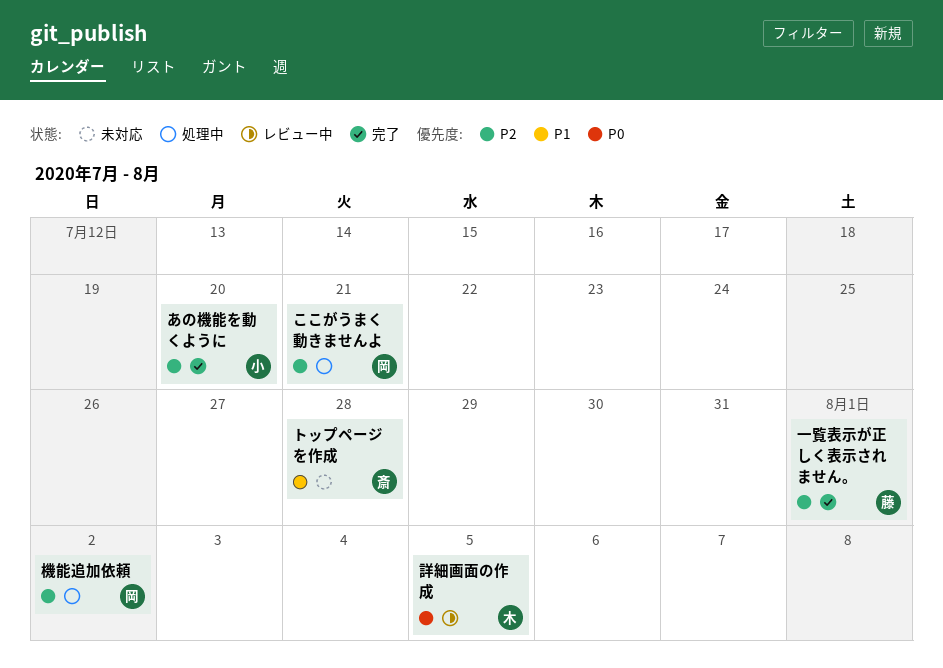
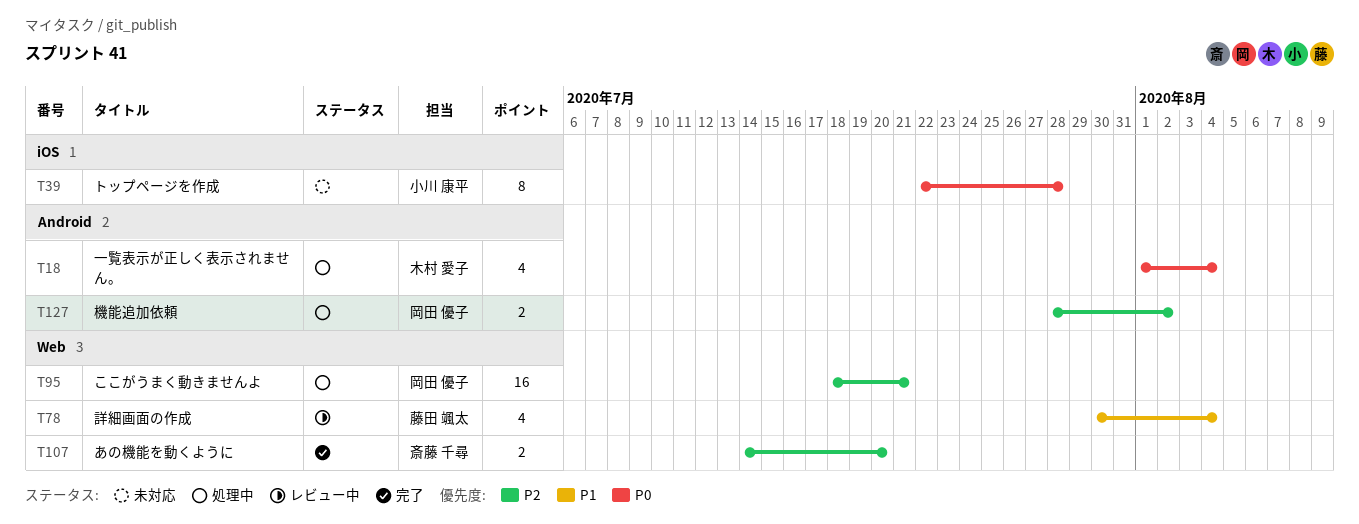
あの機能を動くように, owner: 小川 康平 -> 斎藤 千尋
トップページを作成, owner: 斎藤 千尋 -> 小川 康平
トップページを作成, priority: P1 -> P0
一覧表示が正しく表示されません。, status: 完了 -> 処理中
一覧表示が正しく表示されません。, owner: 藤田 颯太 -> 木村 愛子
一覧表示が正しく表示されません。, priority: P2 -> P0
一覧表示が正しく表示されません。, due: Aug 1 -> Aug 4
詳細画面の作成, owner: 木村 愛子 -> 藤田 颯太
詳細画面の作成, priority: P0 -> P1
詳細画面の作成, due: Aug 5 -> Aug 4

